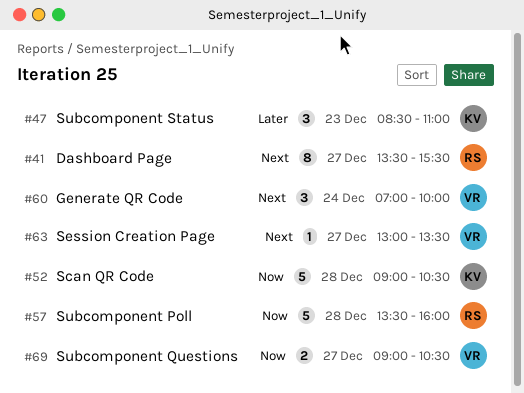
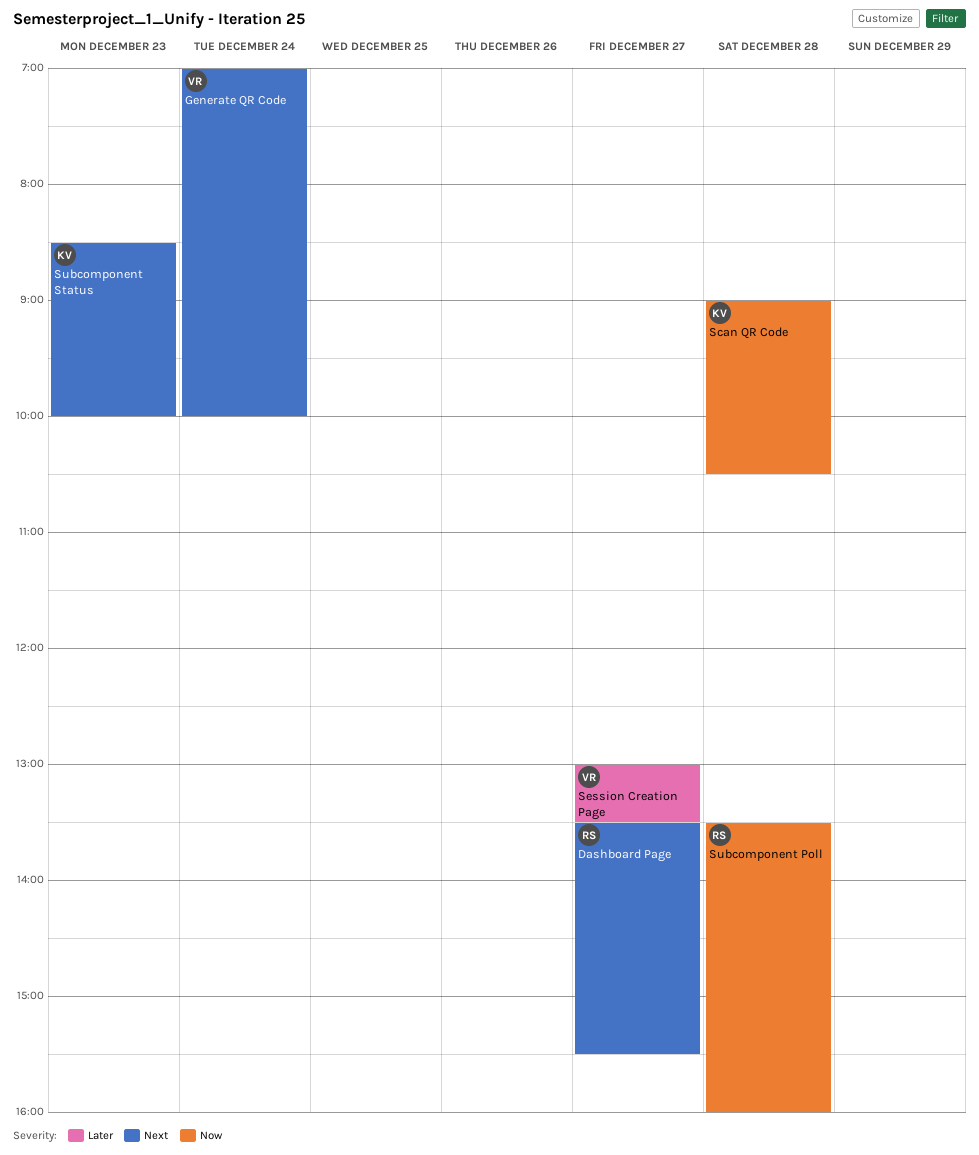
Session Creation Page, priority: Next -> Later
Subcomponent Questions: present -> none
Subcomponent Status, priority: Later -> Next
Subcomponent Status, ends: 11:00 -> 10:00

